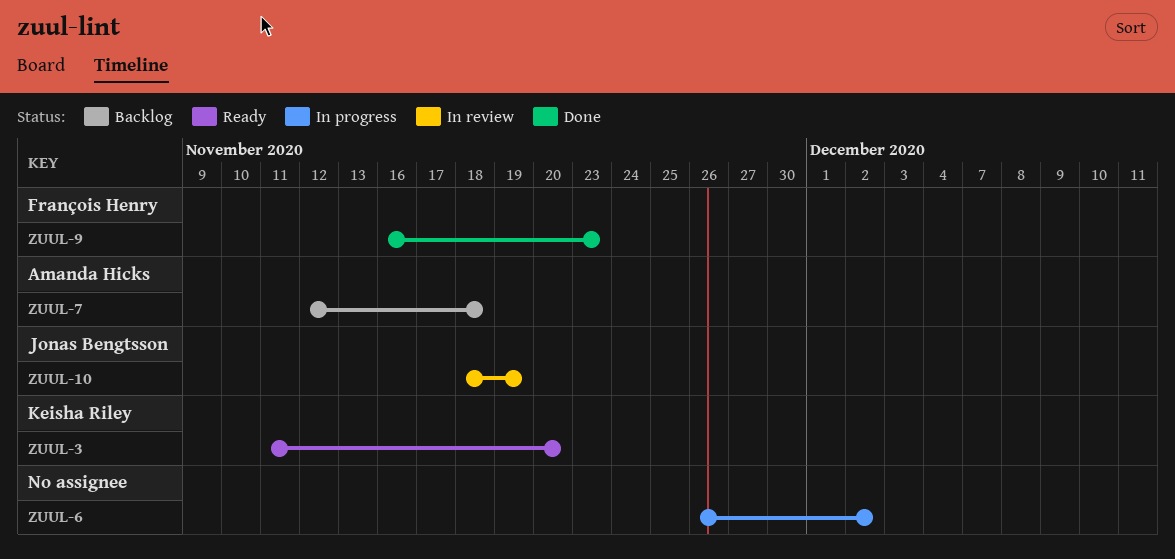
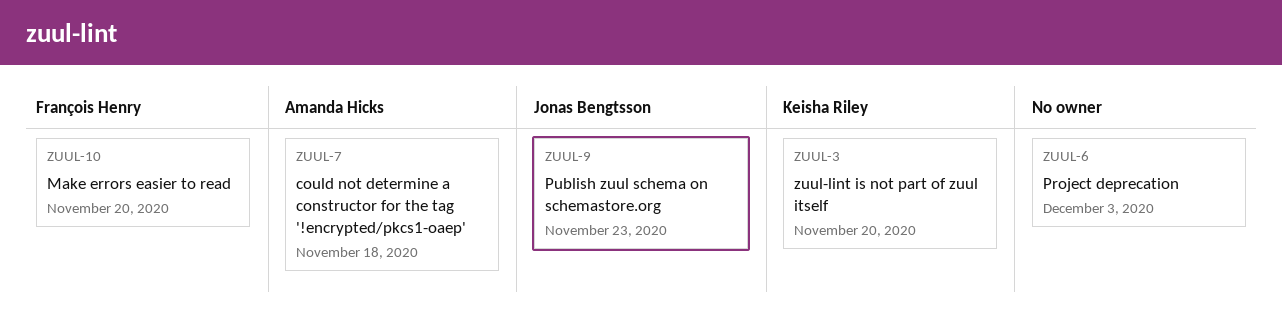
ZUUL-6, due: Dec 2 -> Dec 3
ZUUL-9, owner: François Henry -> Jonas Bengtsson
ZUUL-10, owner: Jonas Bengtsson -> François Henry
ZUUL-10, due: Nov 19 -> Nov 20

